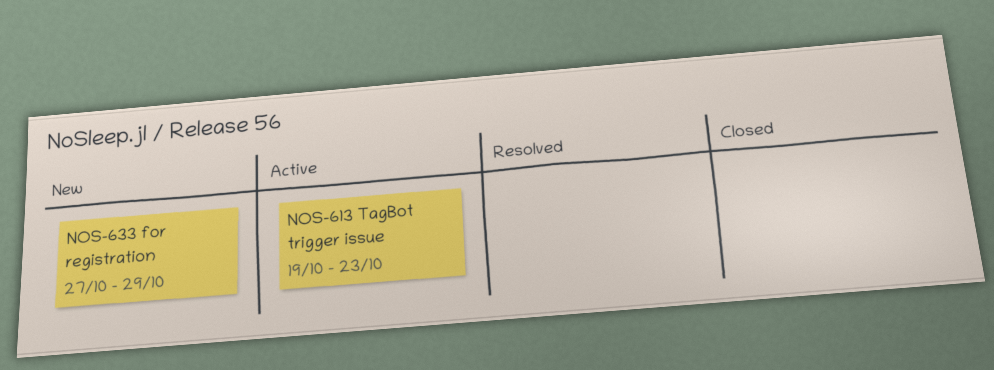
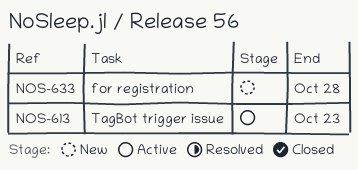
NOS-633, due: Oct 29 -> Oct 28

